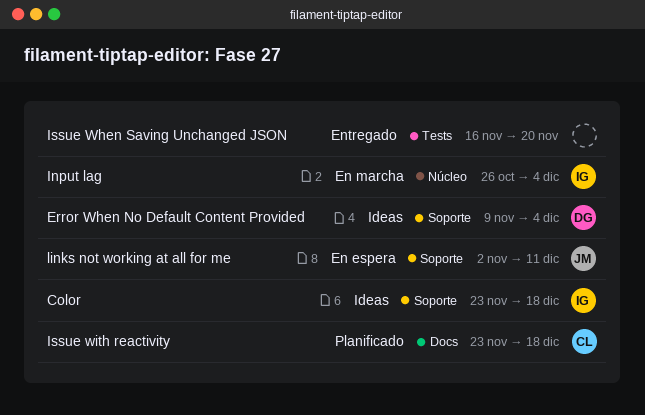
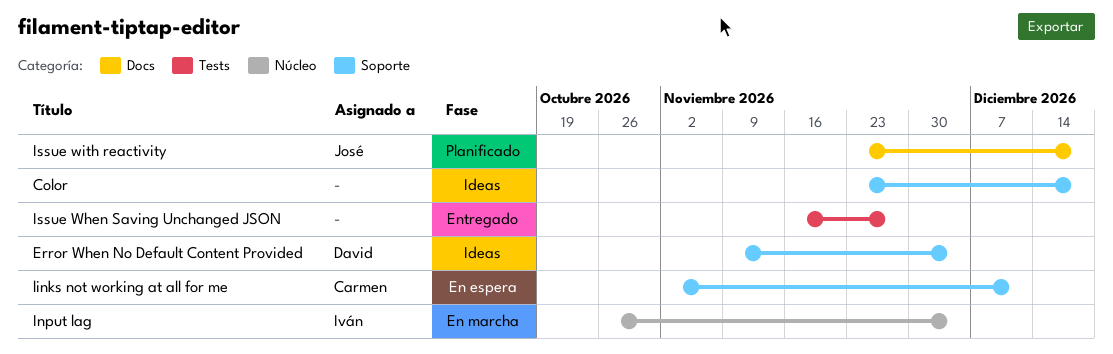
Color, owner: Iván -> none
Issue When Saving Unchanged JSON, due: Nov 20 -> Nov 27
Issue with reactivity, owner: Carmen -> José
links not working at all for me, owner: José -> Carmen

